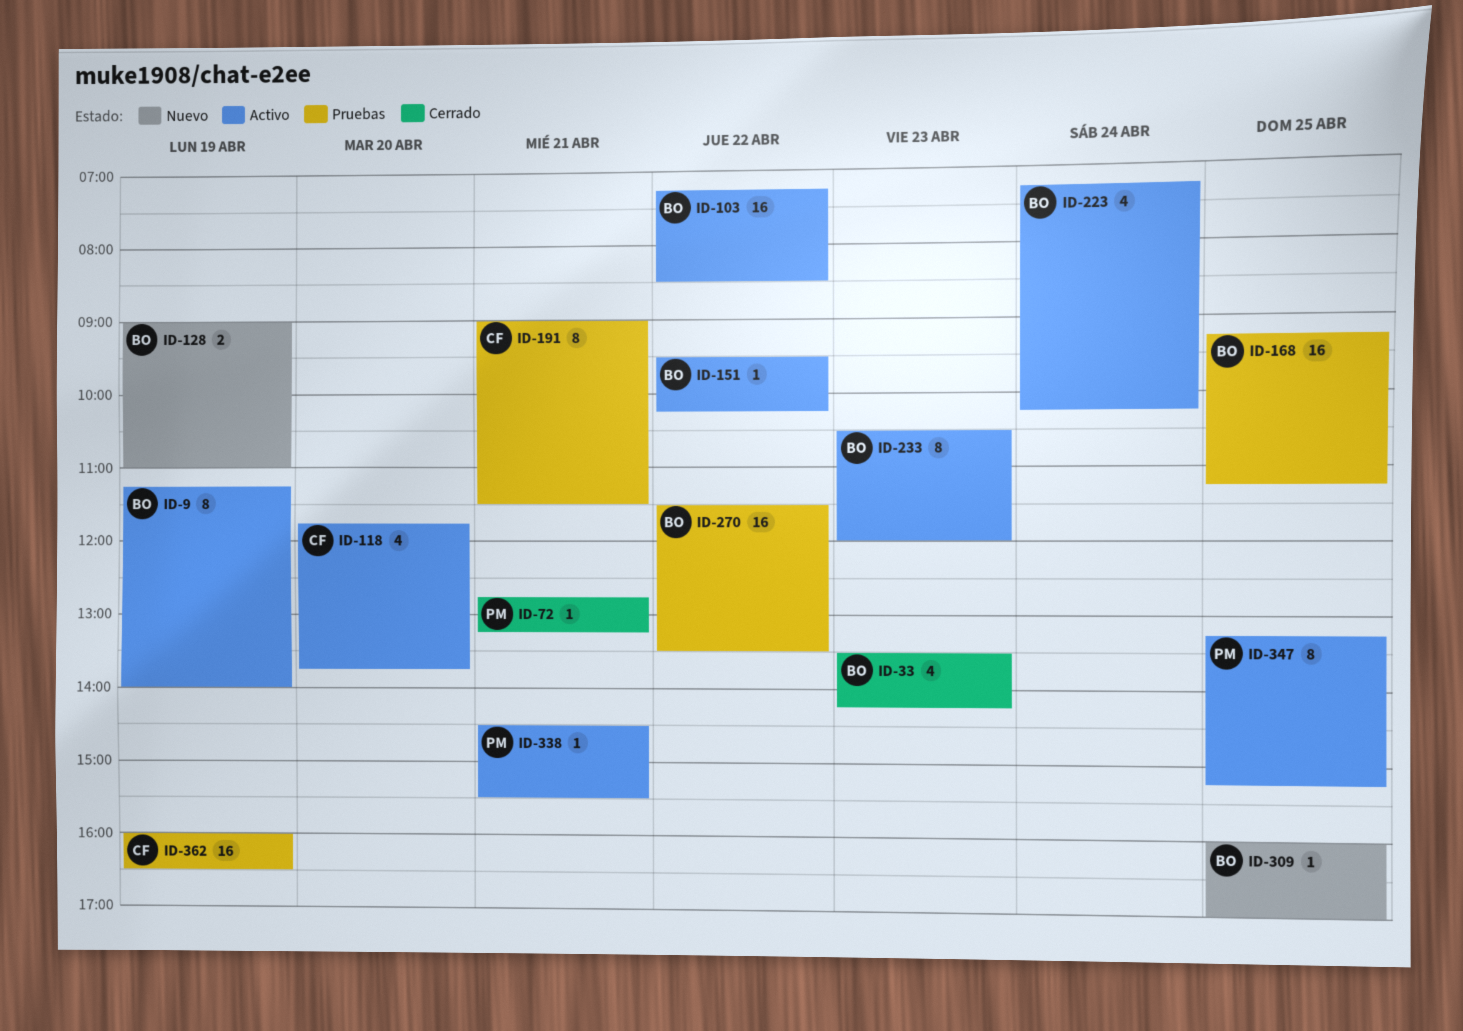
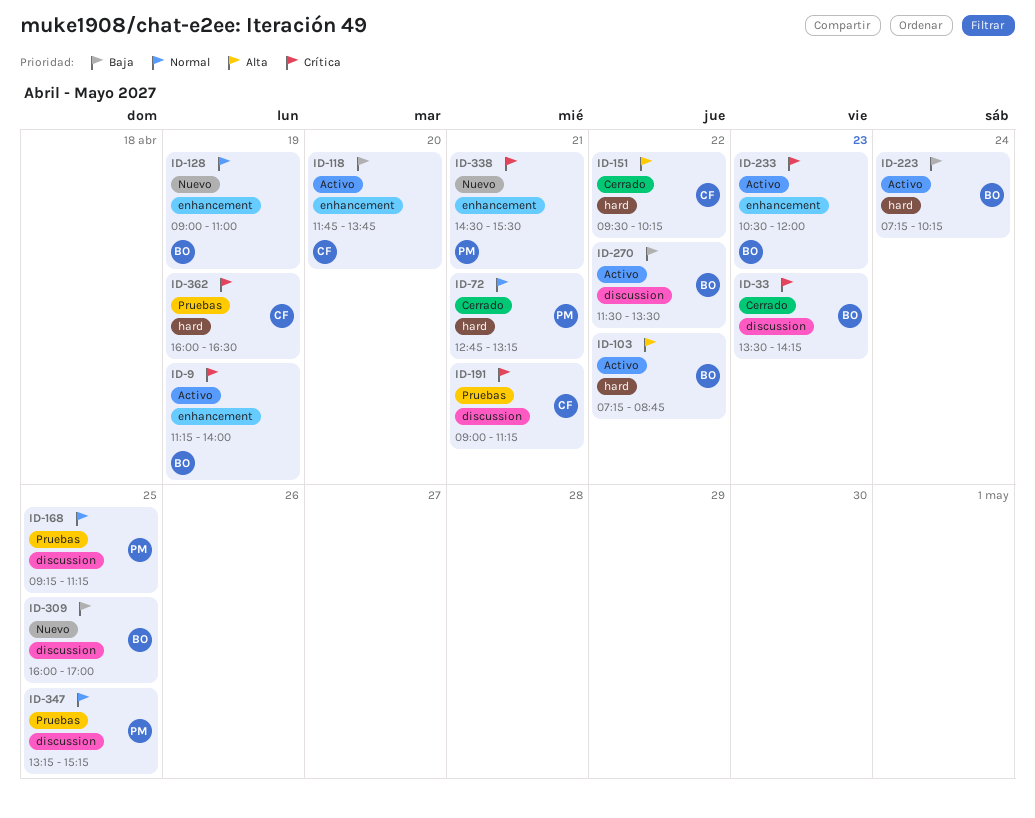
ID-103, ends: 08:30 -> 08:45
ID-151, status: Activo -> Cerrado
ID-151, owner: BO -> CF
ID-168, owner: BO -> PM
ID-191, ends: 11:30 -> 11:15
ID-270, status: Pruebas -> Activo
ID-338, status: Activo -> Nuevo
ID-347, status: Activo -> Pruebas

